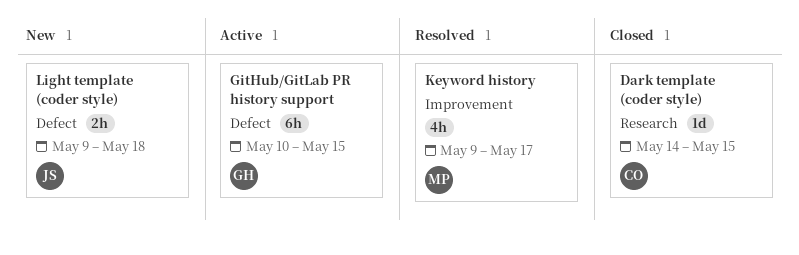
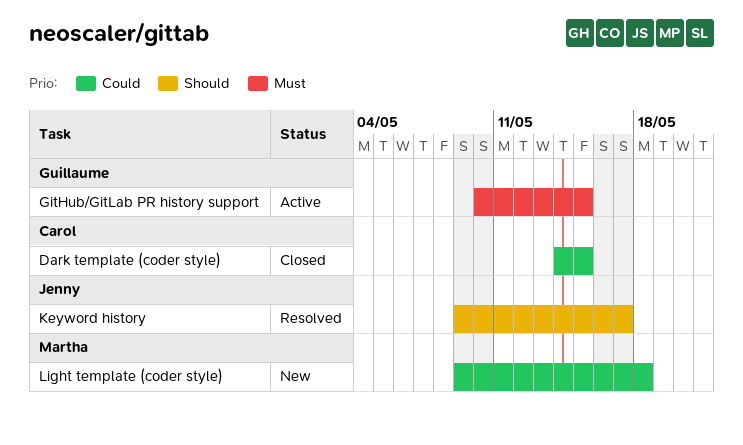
Keyword history, owner: Martha -> Jenny
Light template (coder style), owner: Jenny -> Martha

